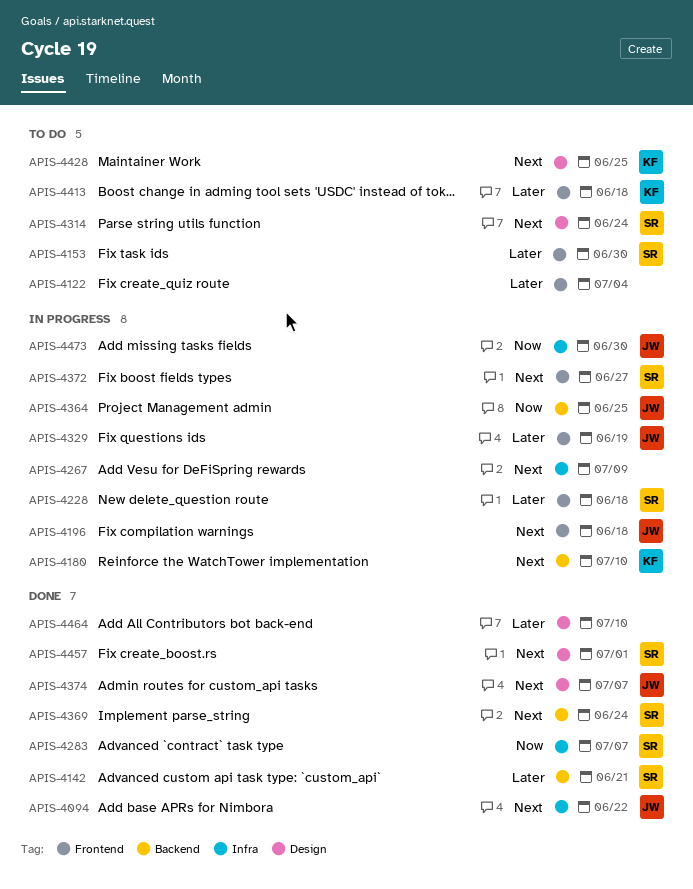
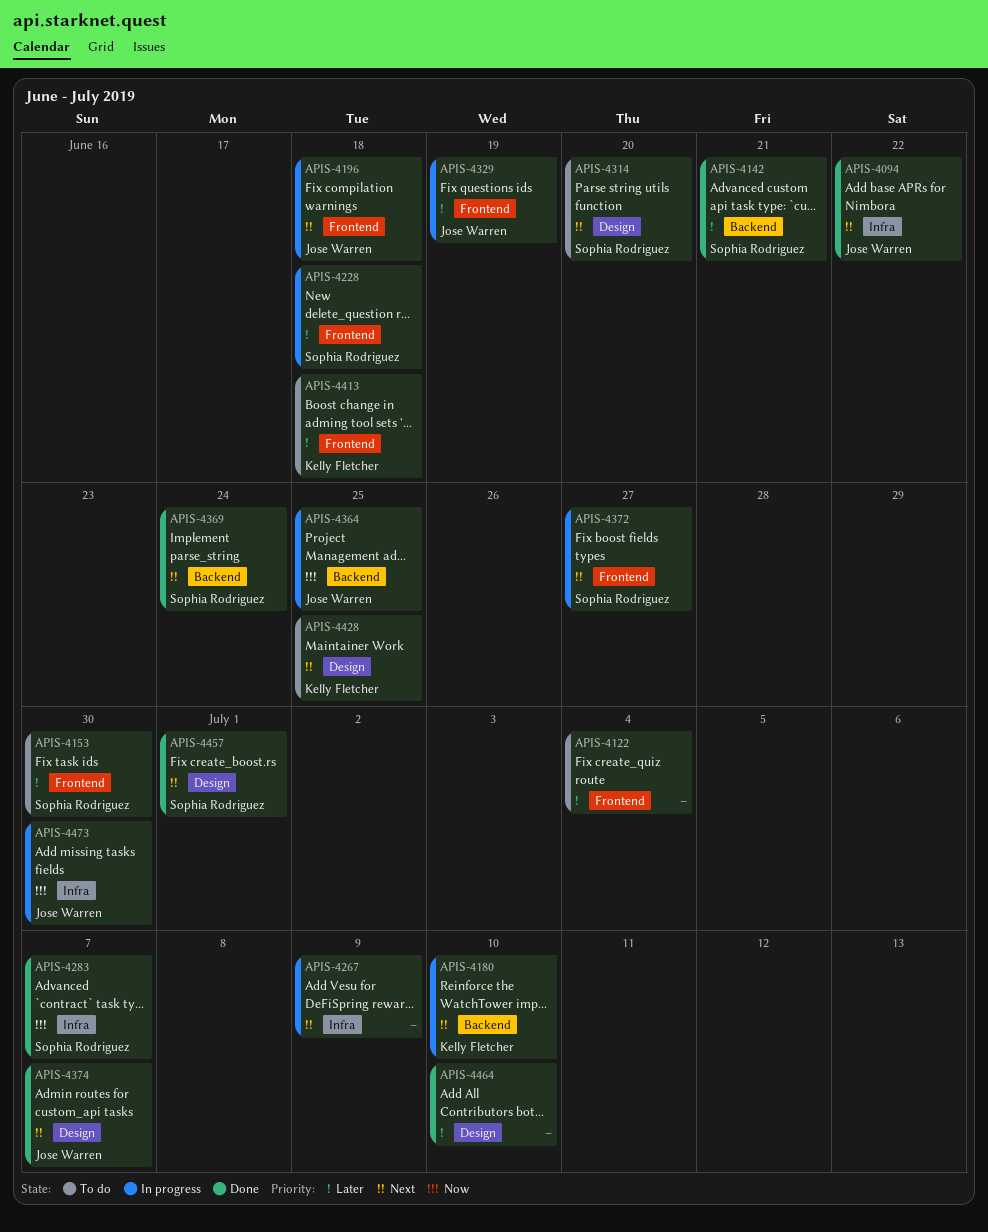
APIS-4314, due: Jun 24 -> Jun 20

